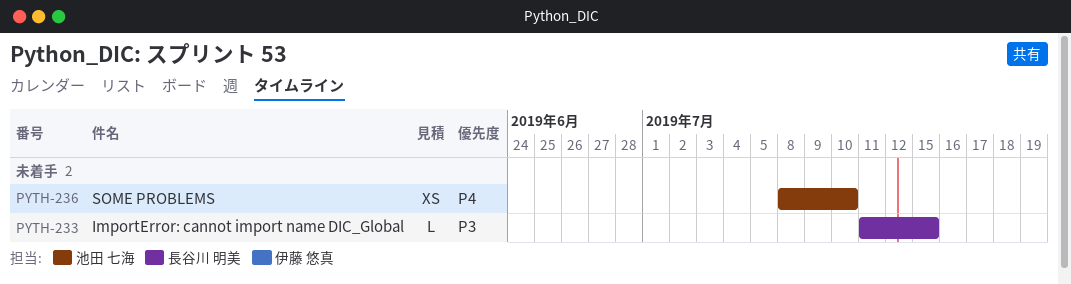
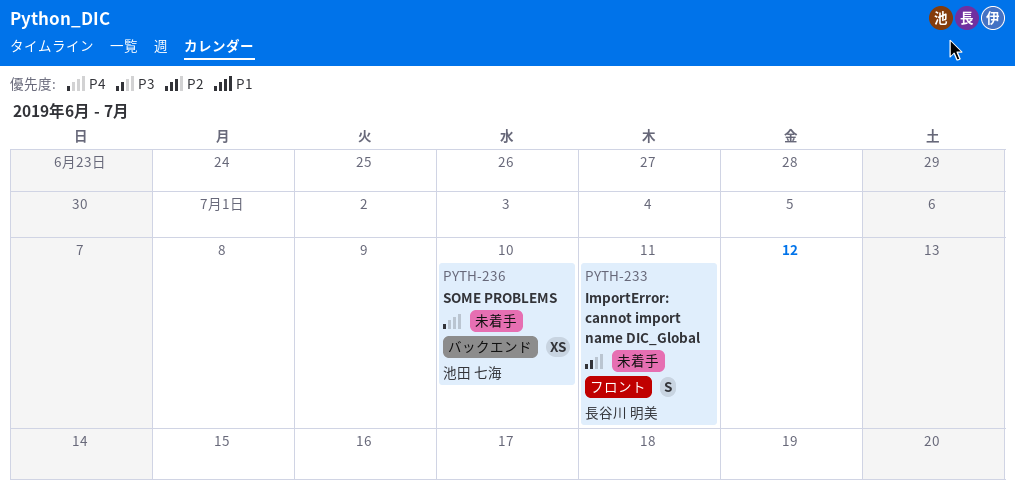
PYTH-233, estimate: L -> S
PYTH-233, due: Jul 15 -> Jul 11

